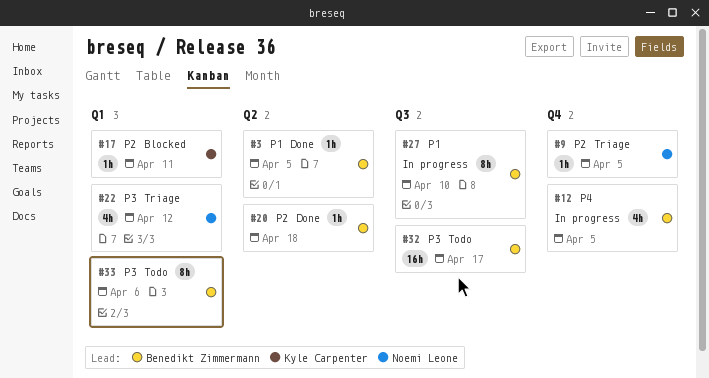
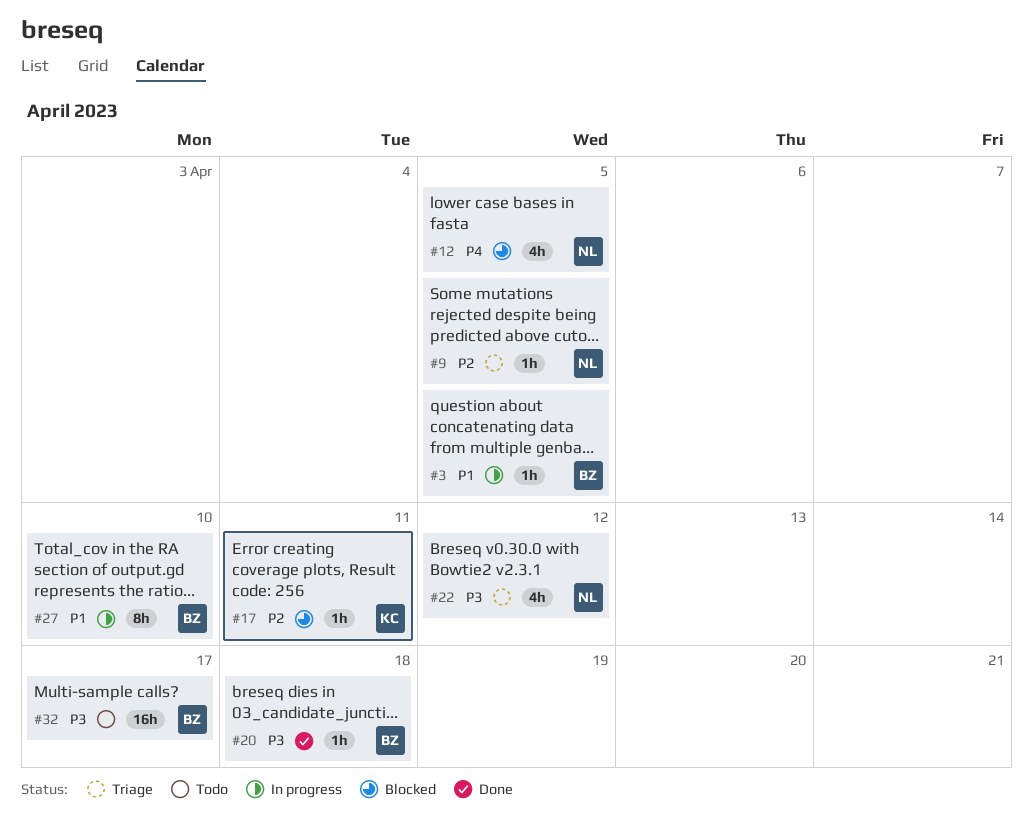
#3, status: Done -> In progress
#12, status: In progress -> Blocked
#12, owner: Benedikt Zimmermann -> Noemi Leone
#20, priority: P2 -> P3
#33: present -> none

